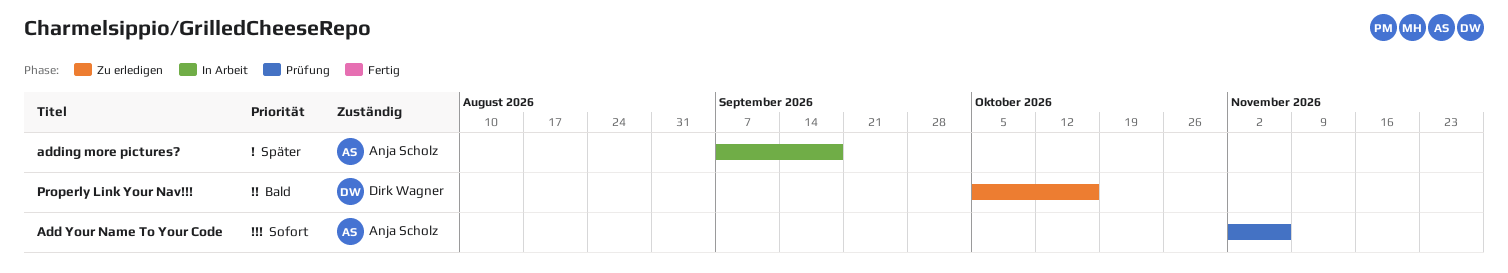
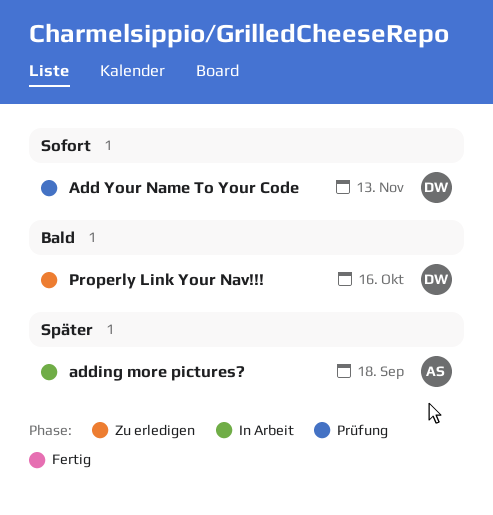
Add Your Name To Your Code, owner: Anja Scholz -> Dirk Wagner
Add Your Name To Your Code, due: Nov 6 -> Nov 13

